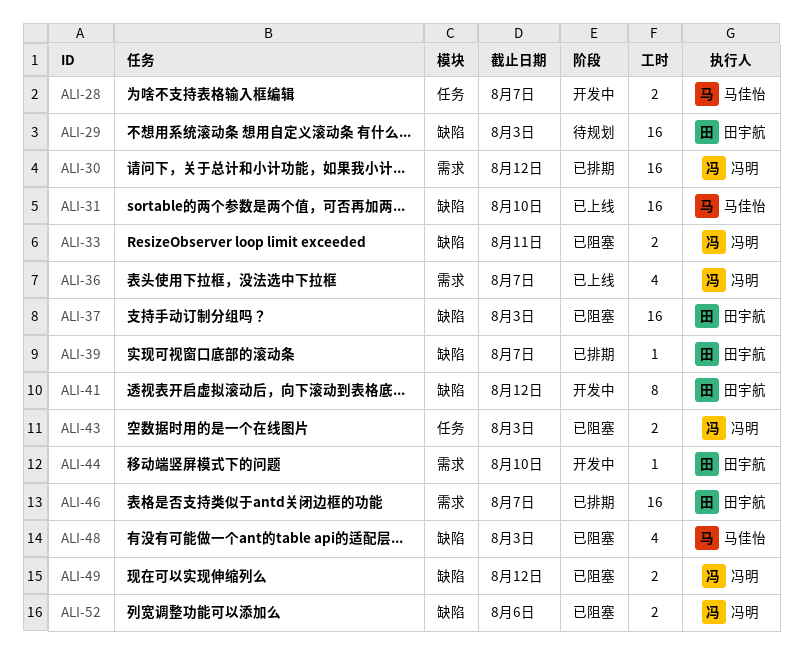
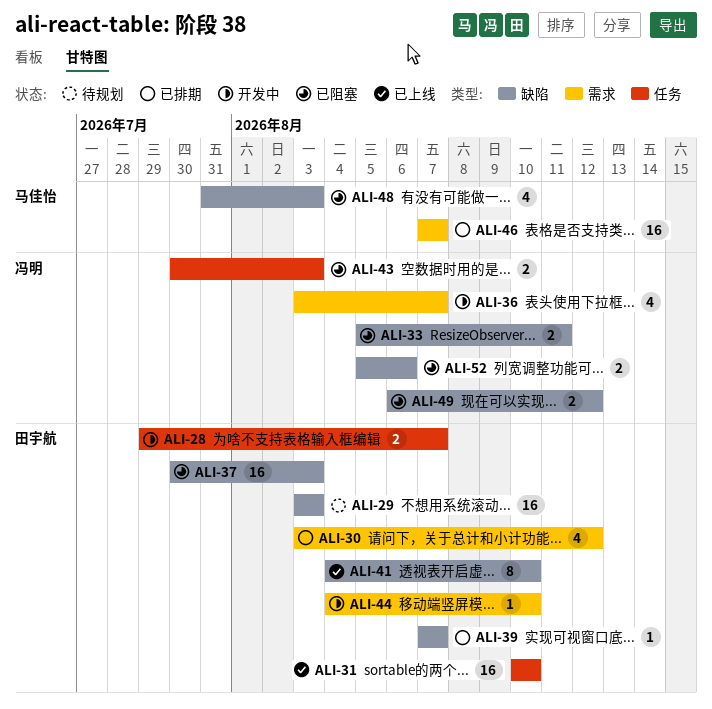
ALI-28, owner: 马佳怡 -> 田宇航
ALI-30, owner: 冯明 -> 田宇航
ALI-30, estimate: 16 -> 4
ALI-31, owner: 马佳怡 -> 田宇航
ALI-31, label: 缺陷 -> 任务
ALI-36, status: 已上线 -> 开发中
ALI-41, status: 开发中 -> 已上线
ALI-41, due: Aug 12 -> Aug 10
ALI-46, owner: 田宇航 -> 马佳怡

